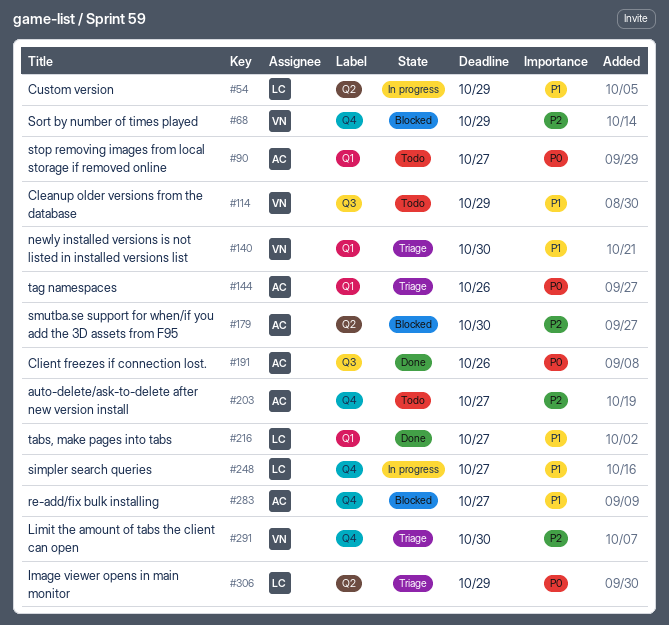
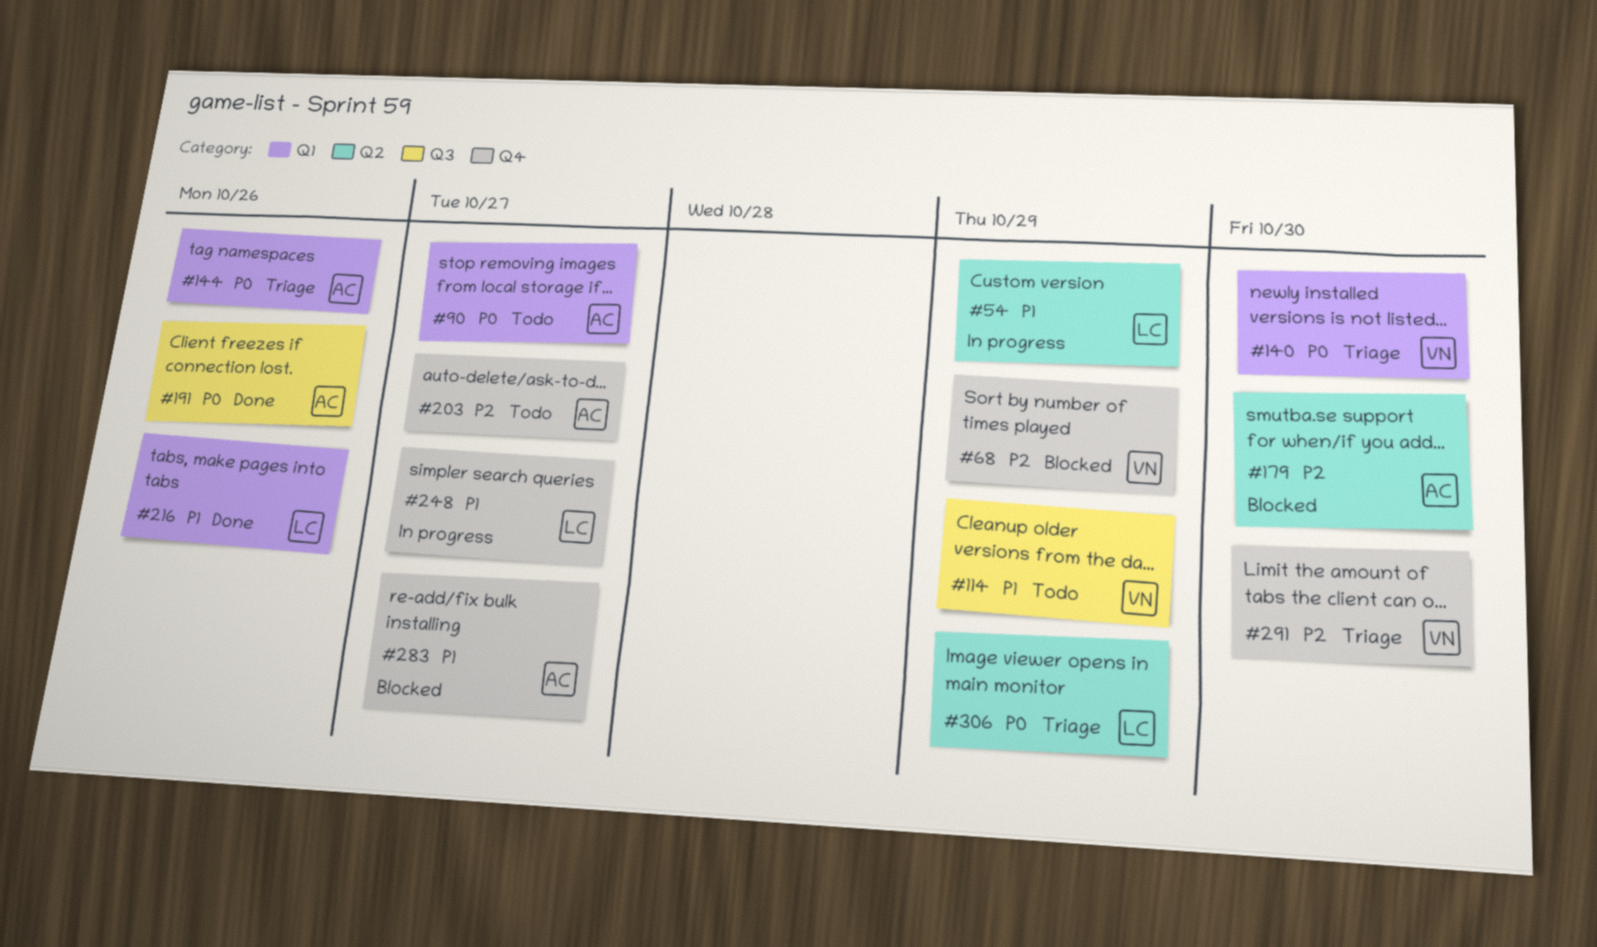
#140, priority: P1 -> P0
#216, due: Oct 27 -> Oct 26

